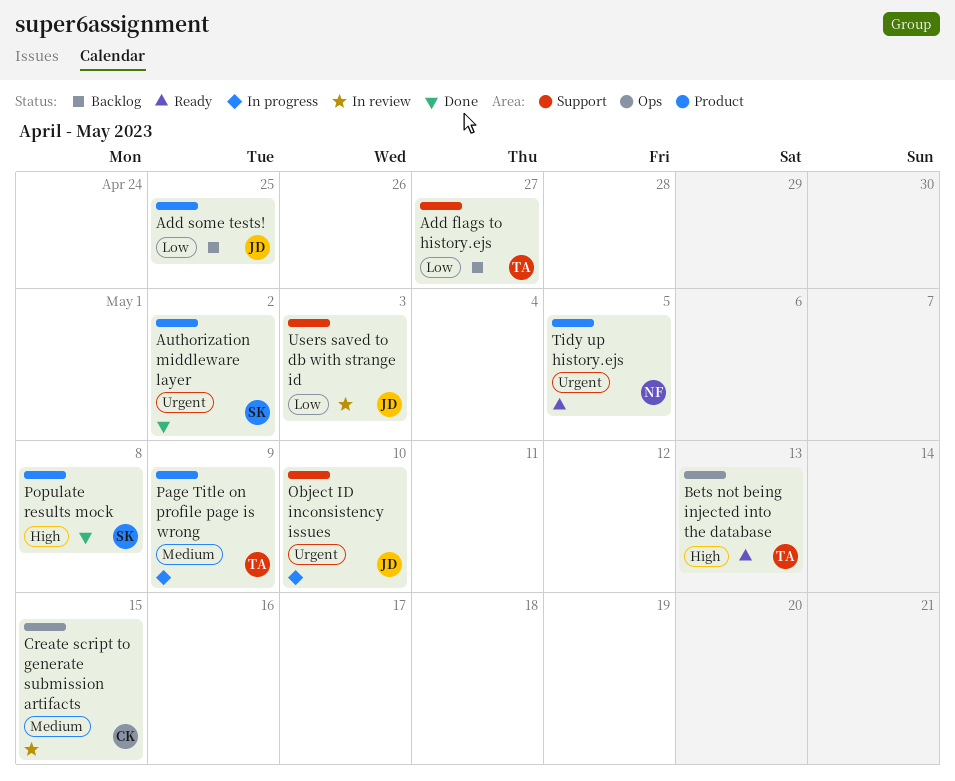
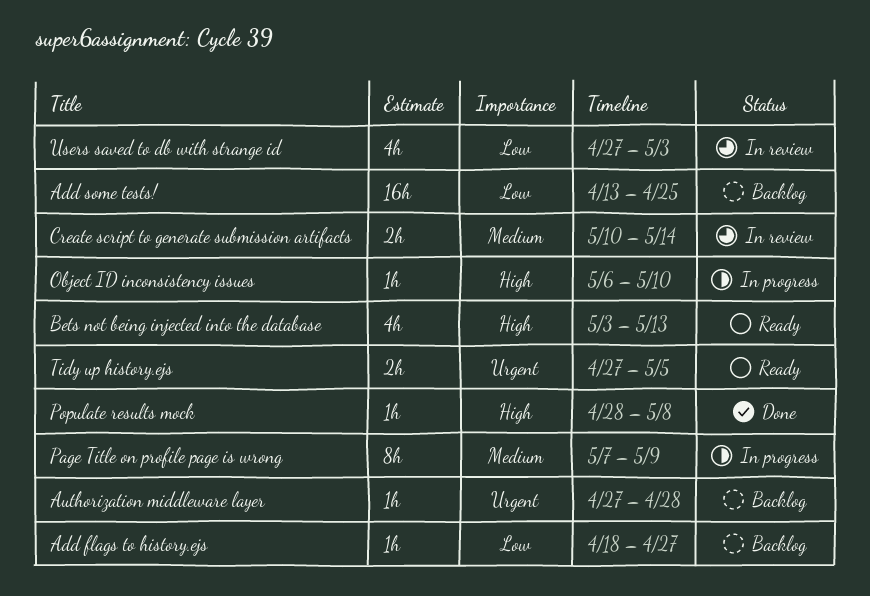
Authorization middleware layer, status: Done -> Backlog
Authorization middleware layer, due: May 2 -> Apr 28
Create script to generate submission artifacts, due: May 15 -> May 14
Object ID inconsistency issues, priority: Urgent -> High

